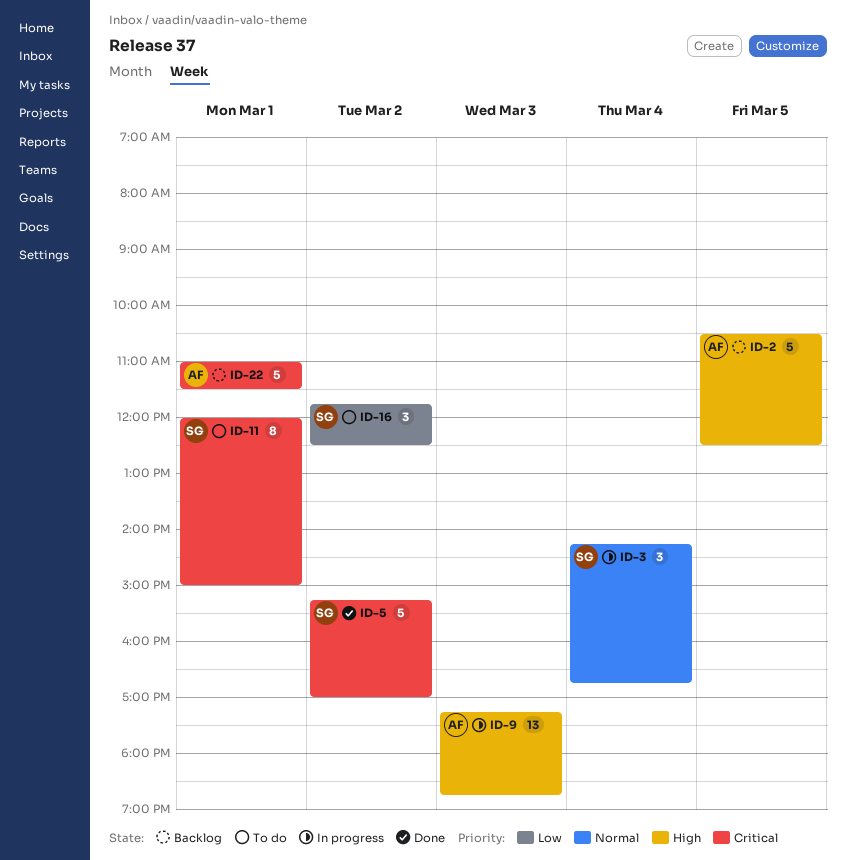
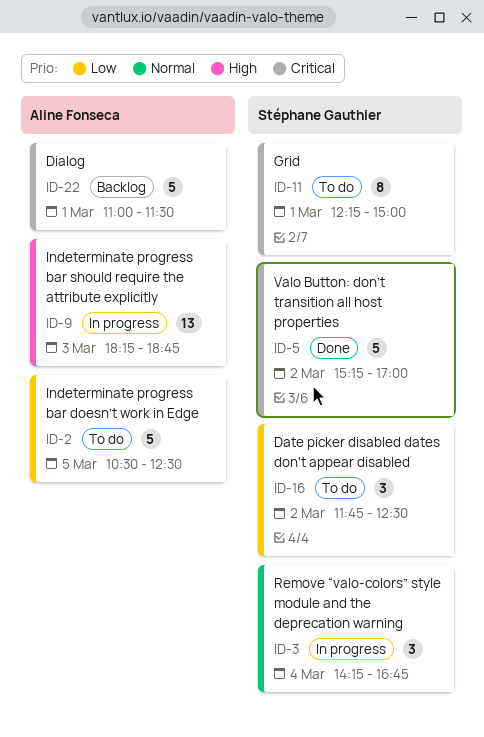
ID-2, status: Backlog -> To do
ID-2, priority: High -> Low
ID-9, begins: 17:15 -> 18:15
ID-11, begins: 12:00 -> 12:15

